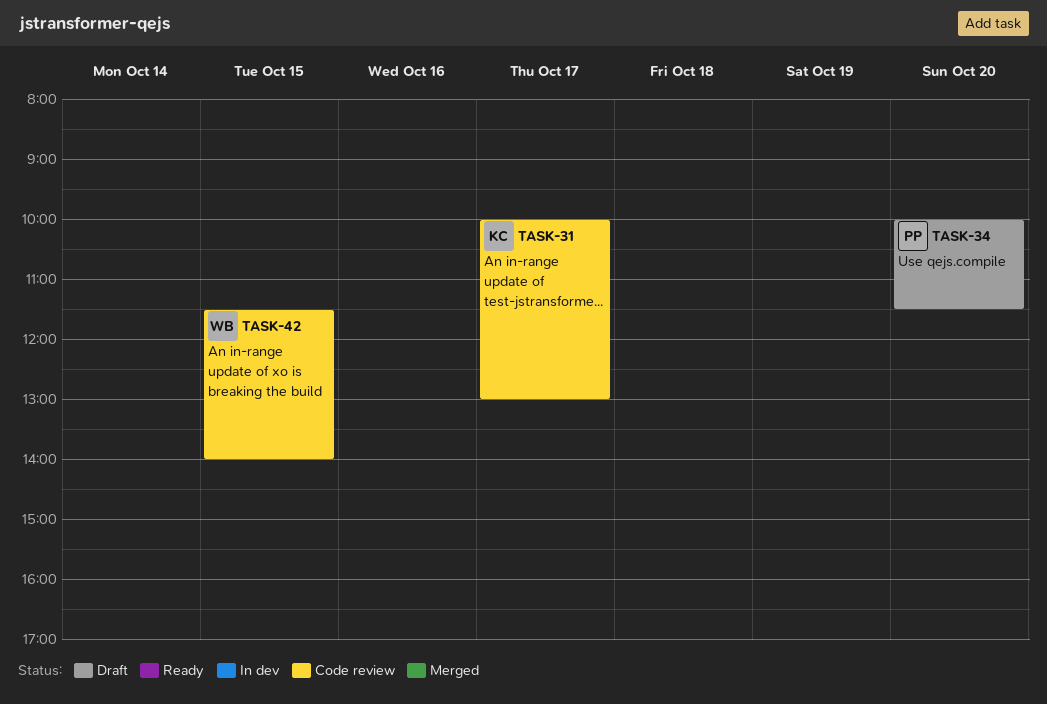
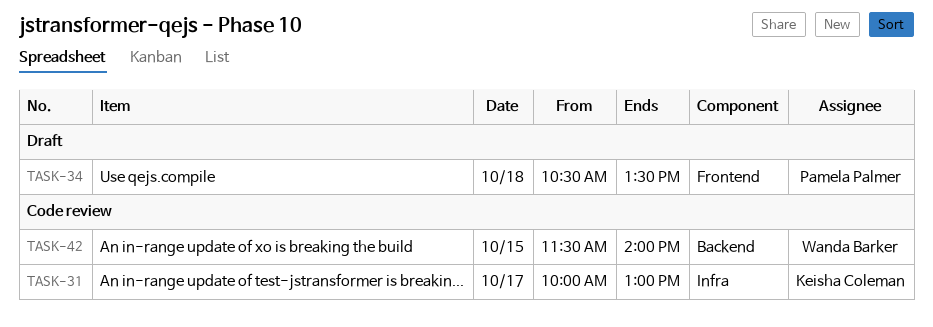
TASK-34, day: Oct 20 -> Oct 18
TASK-34, begins: 10:00 -> 10:30
TASK-34, ends: 11:30 -> 13:30

